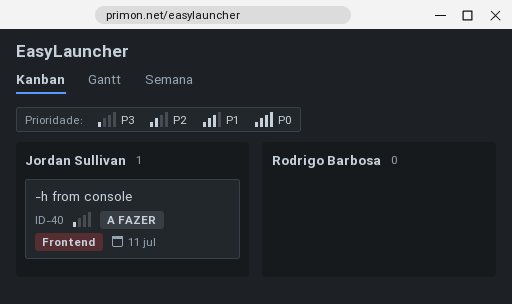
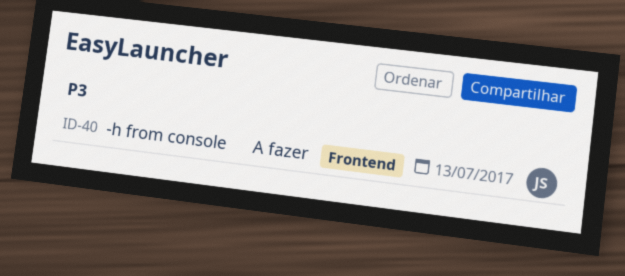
ID-40, due: Jul 11 -> Jul 13

